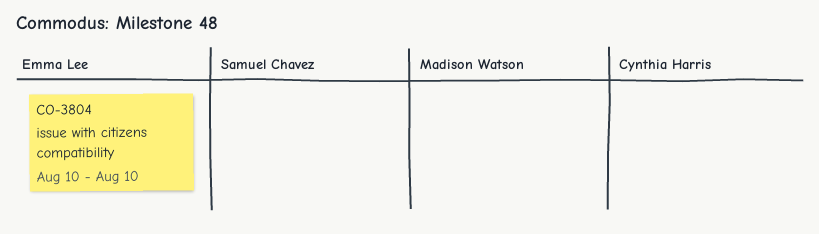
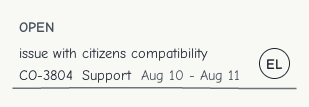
CO-3804, due: Aug 10 -> Aug 11

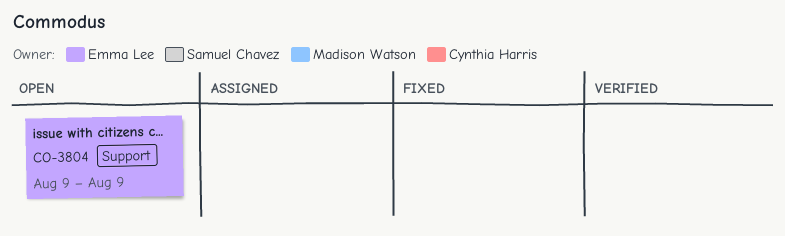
CO-3804, start: Aug 10 -> Aug 9
CO-3804, due: Aug 11 -> Aug 9

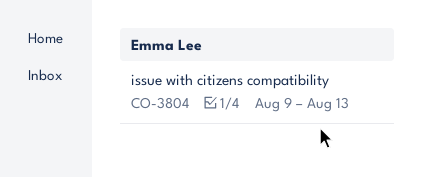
CO-3804, due: Aug 9 -> Aug 13

